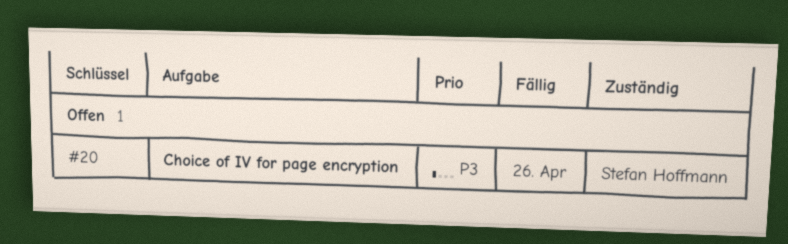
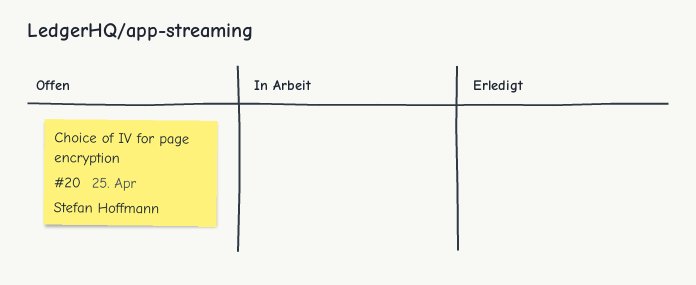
#20, due: Apr 26 -> Apr 25

